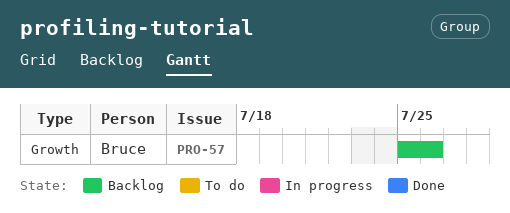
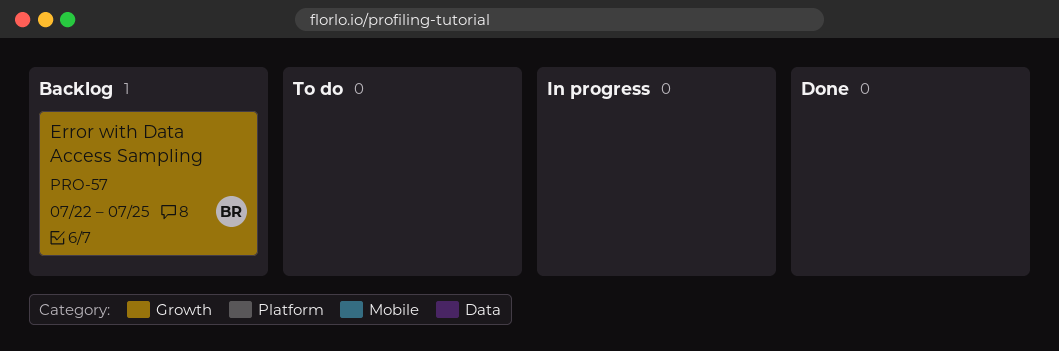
PRO-57, start: Jul 25 -> Jul 22
PRO-57, due: Jul 26 -> Jul 25

